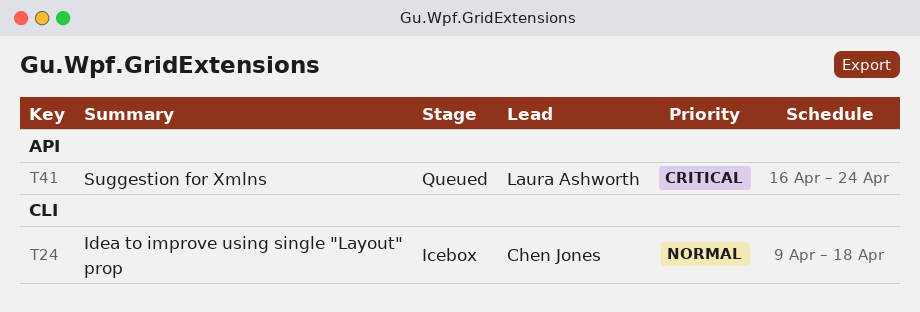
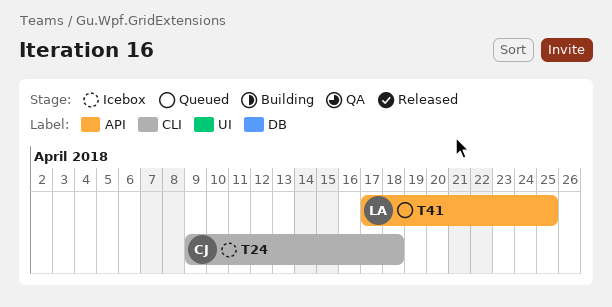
T41, start: Apr 16 -> Apr 17
T41, due: Apr 24 -> Apr 25

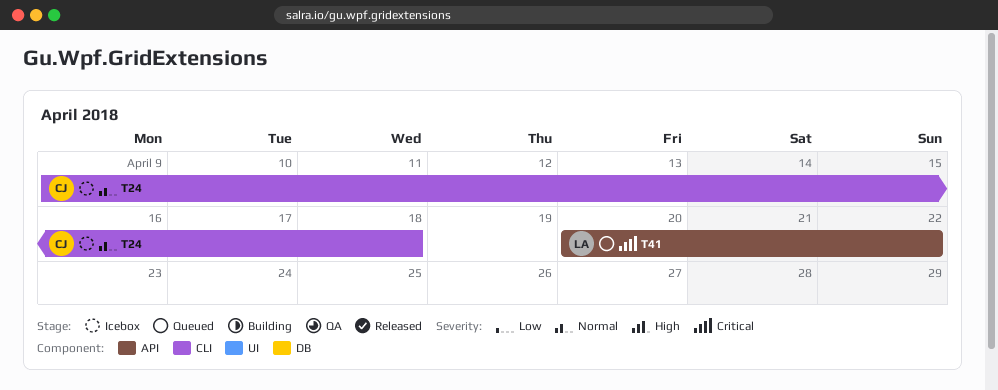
T41, start: Apr 17 -> Apr 20
T41, due: Apr 25 -> Apr 22

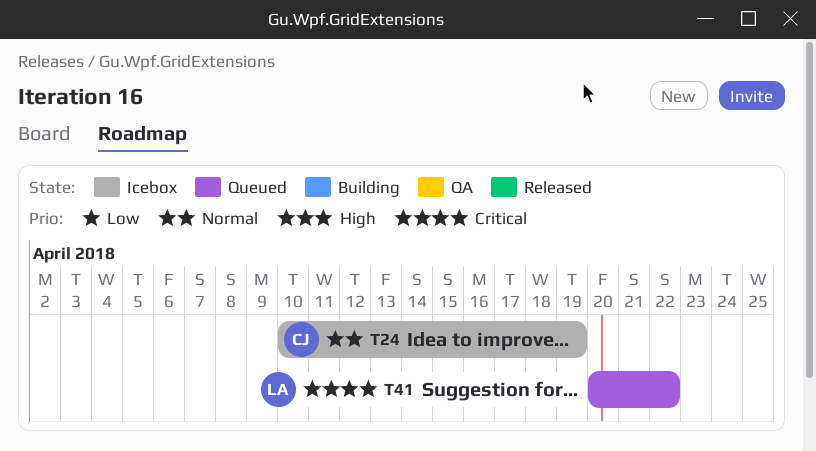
T24, start: Apr 9 -> Apr 10
T24, due: Apr 18 -> Apr 19

